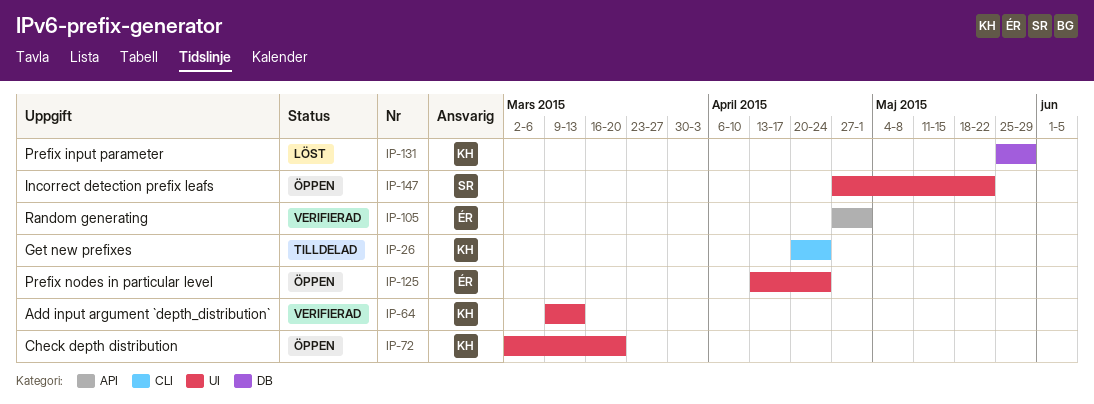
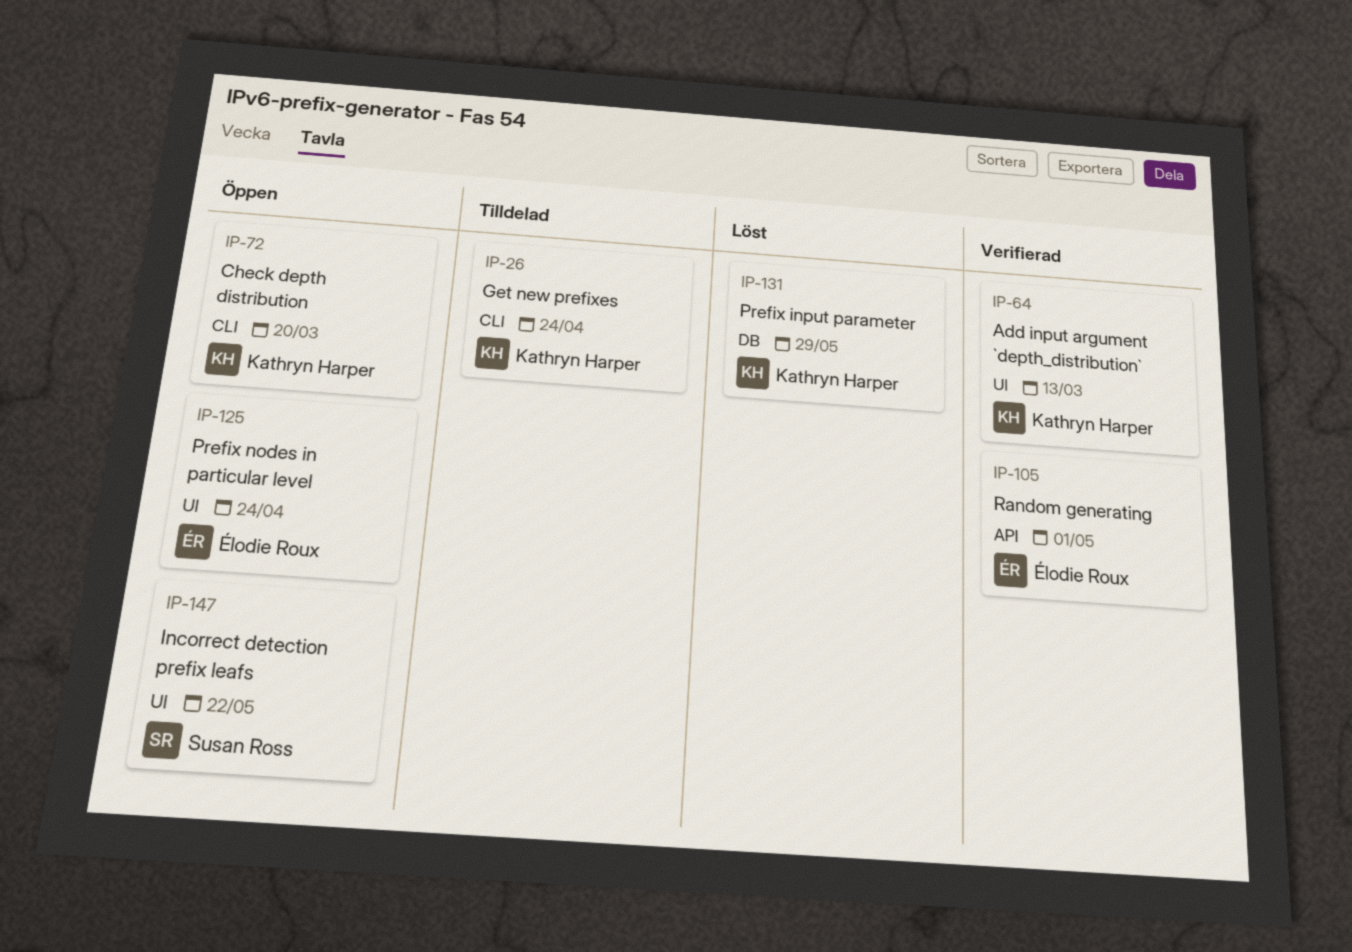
IP-72, label: UI -> CLI

